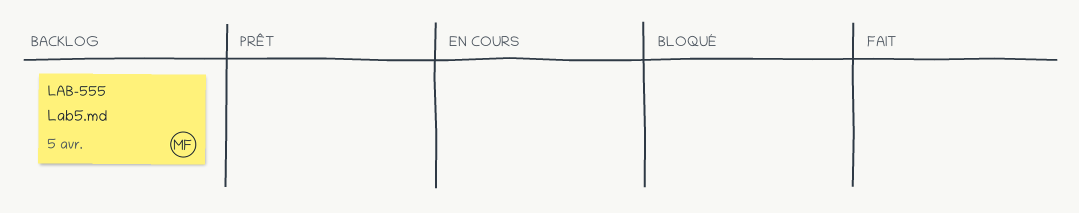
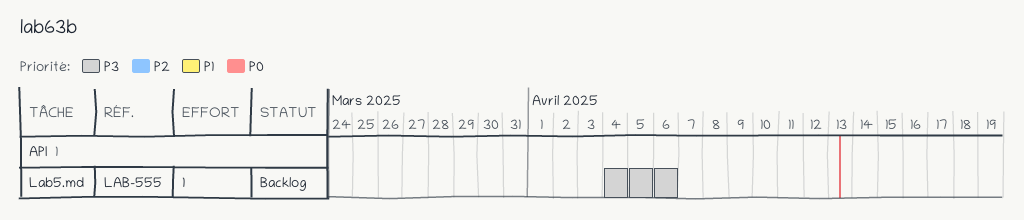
LAB-555, due: Apr 5 -> Apr 6

